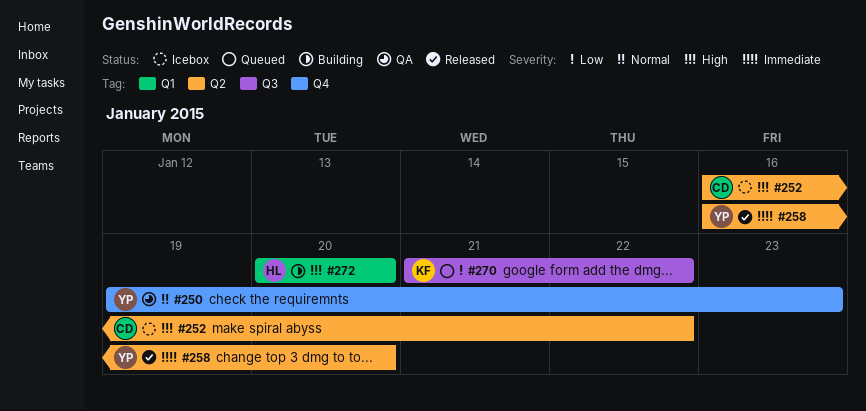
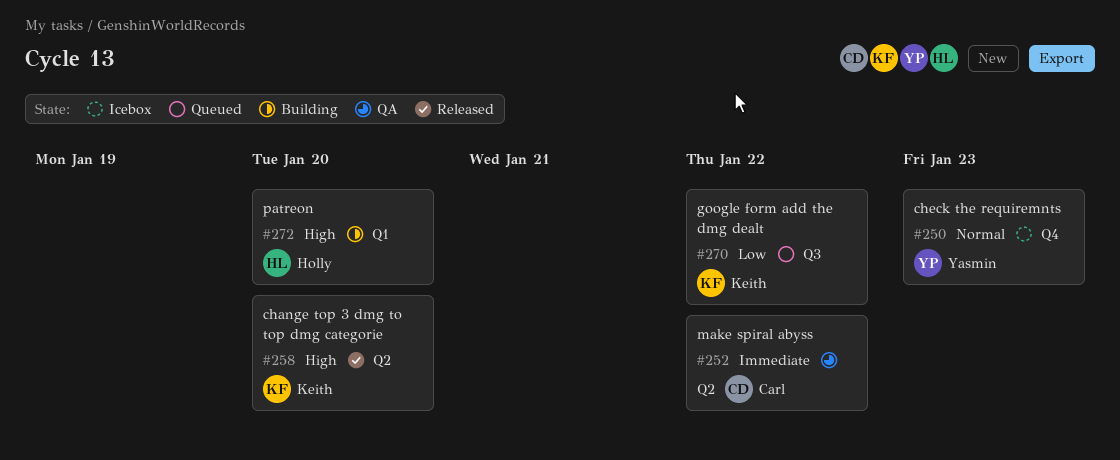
#250, status: QA -> Icebox
#252, status: Icebox -> QA
#252, priority: High -> Immediate
#258, owner: Yasmin -> Keith
#258, priority: Immediate -> High

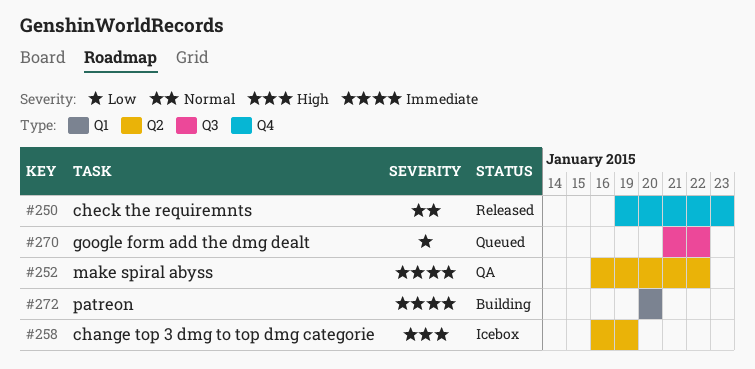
#250, status: Icebox -> Released
#258, status: Released -> Icebox
#258, due: Jan 20 -> Jan 19
#272, priority: High -> Immediate

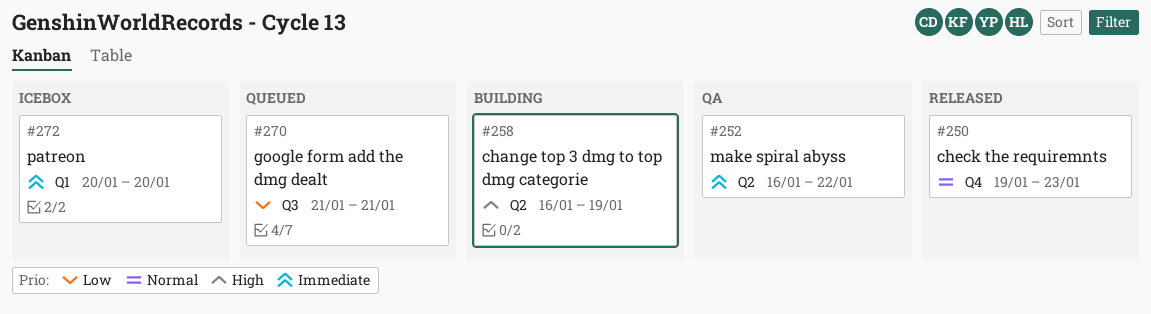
#258, status: Icebox -> Building
#270, due: Jan 22 -> Jan 21
#272, status: Building -> Icebox

